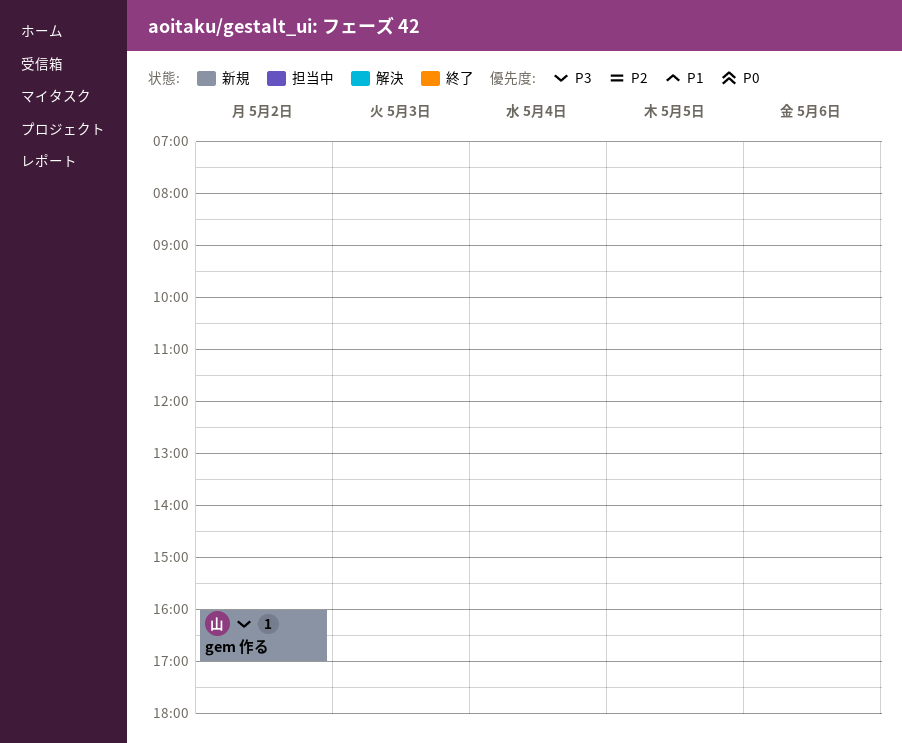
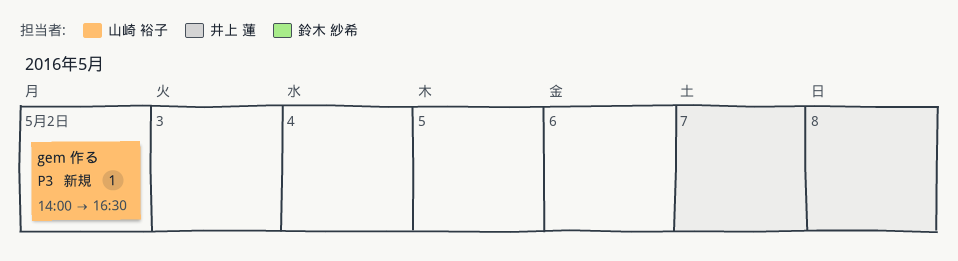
gem 作る, begins: 16:00 -> 14:00
gem 作る, ends: 17:00 -> 16:30

